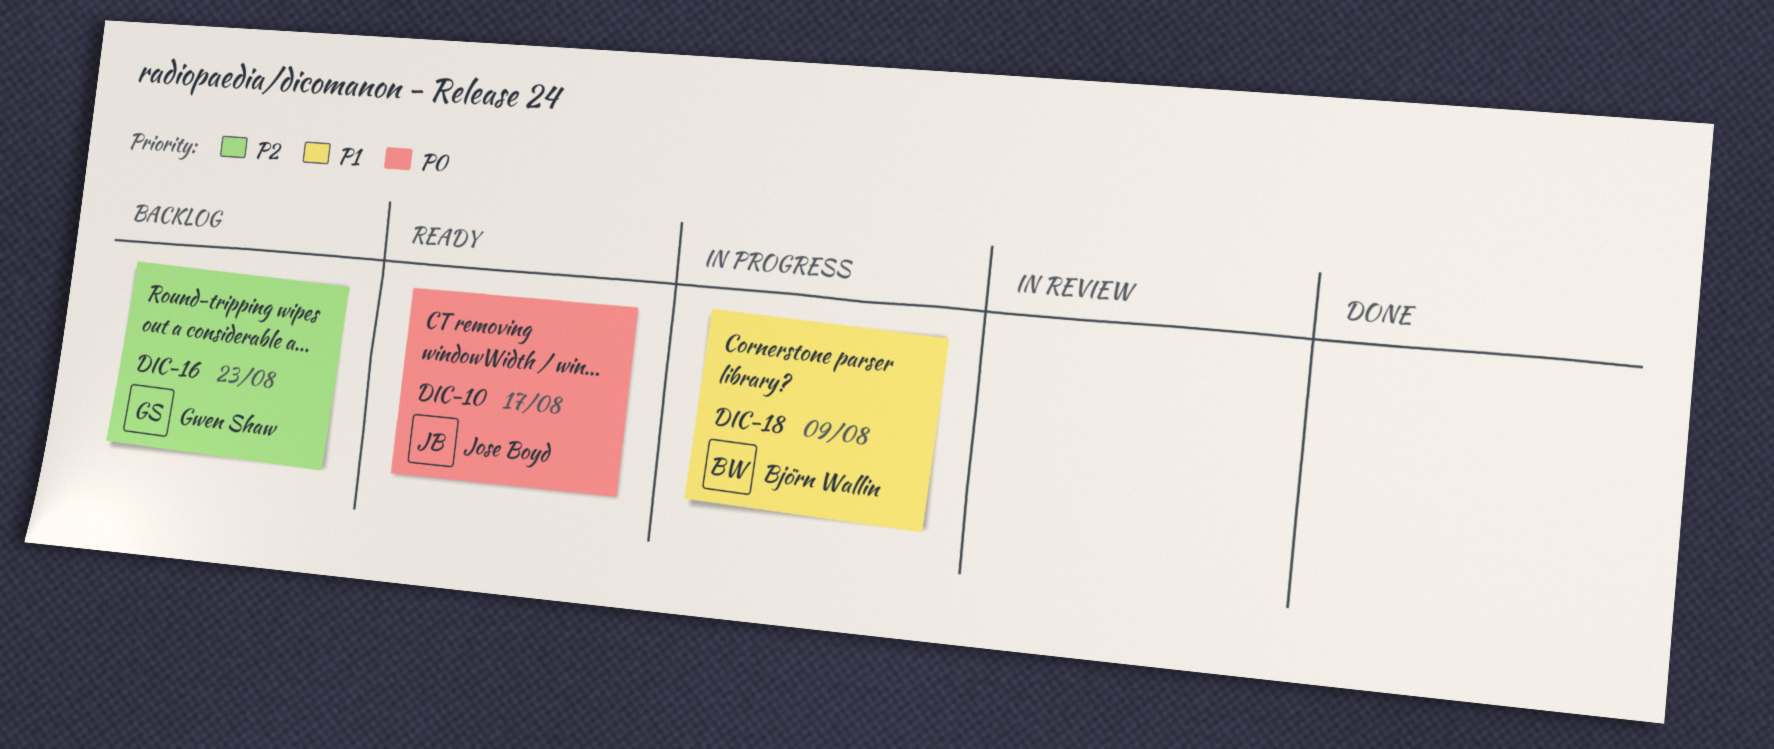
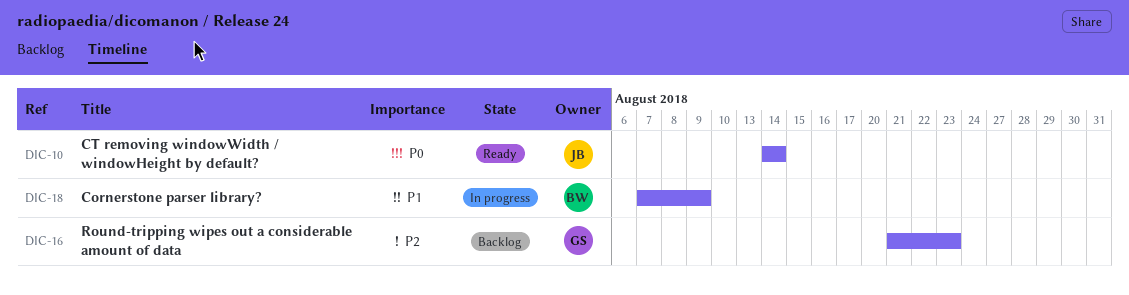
DIC-10, due: Aug 17 -> Aug 14

